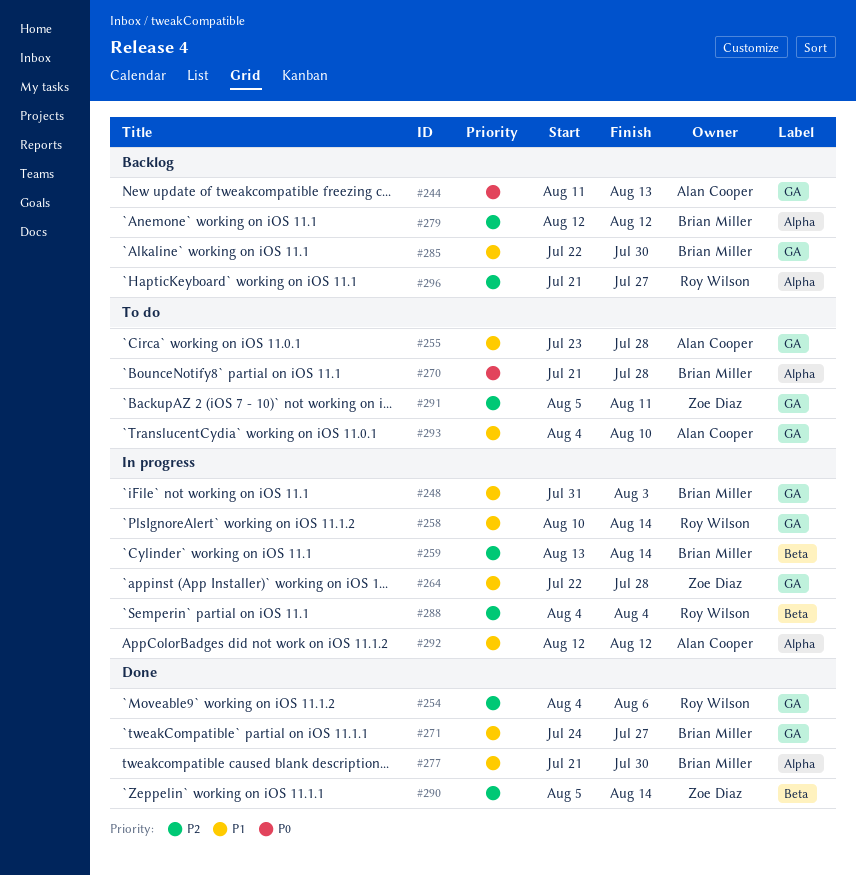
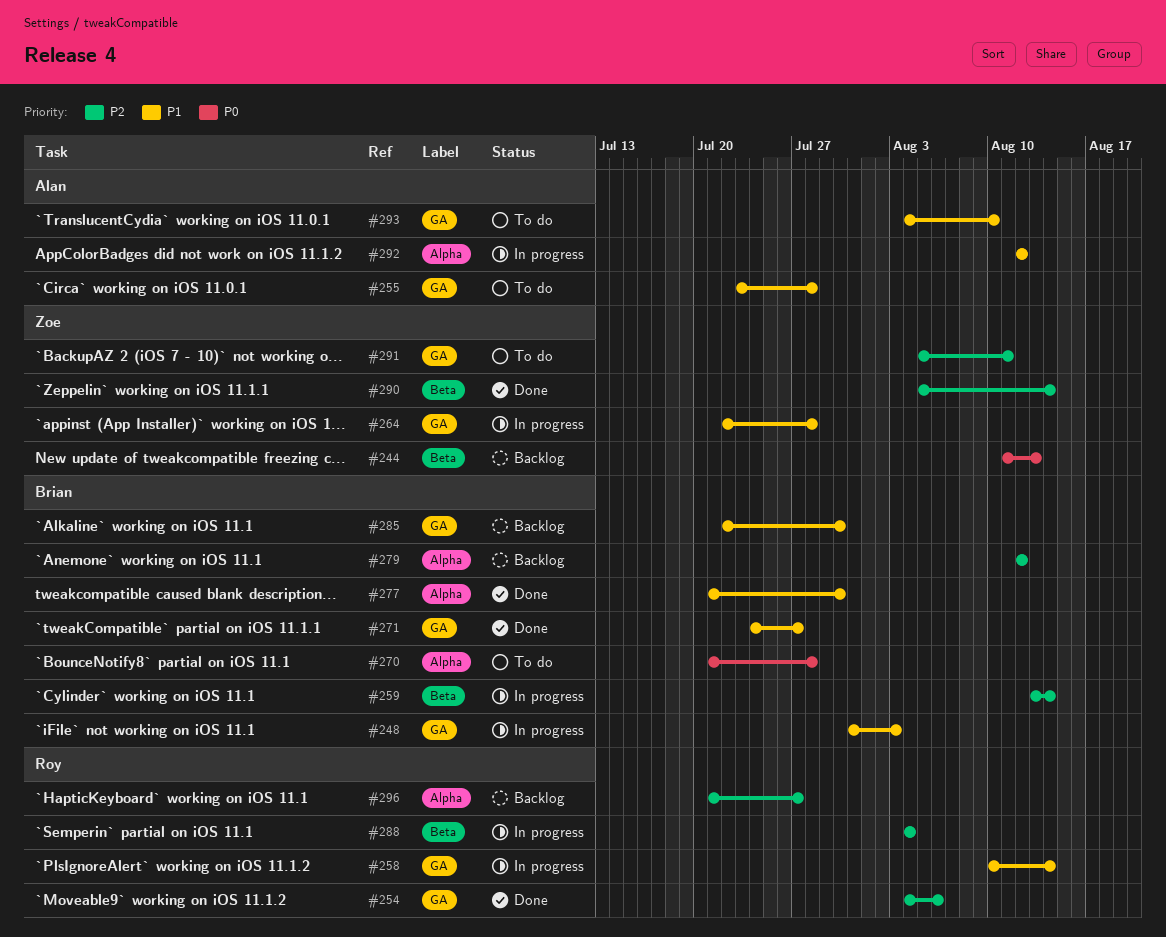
#244, owner: Alan Cooper -> Zoe Diaz
#244, label: GA -> Beta

